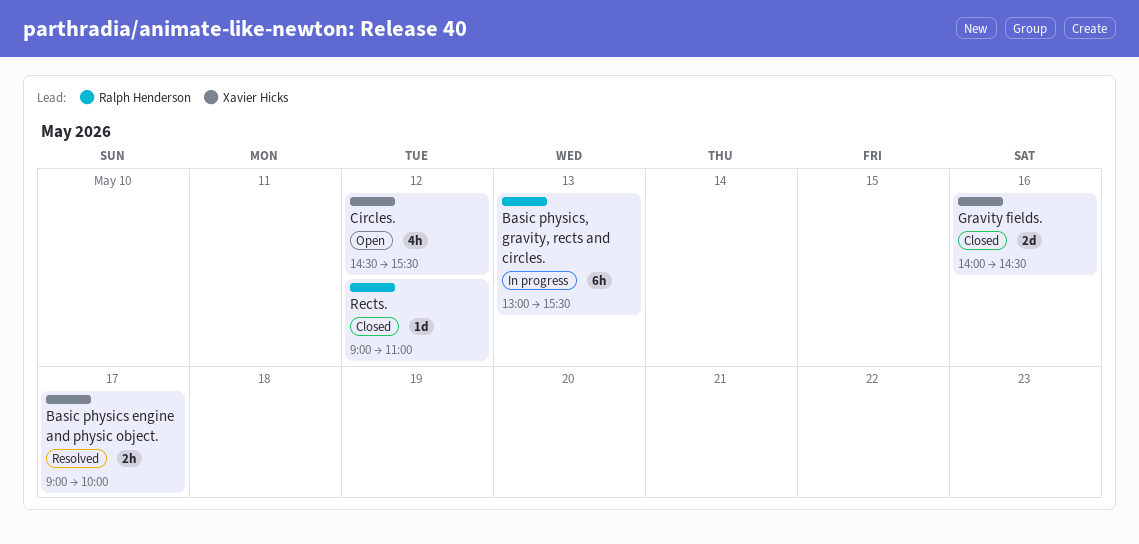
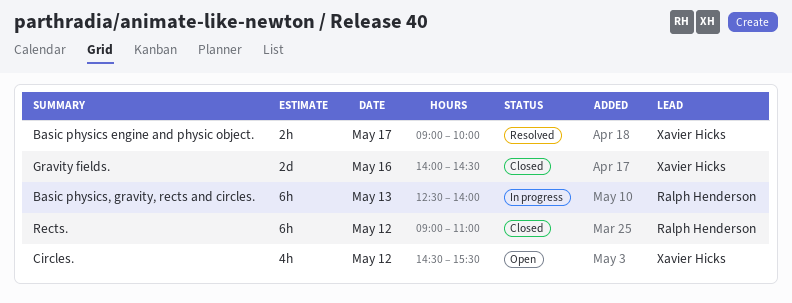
Basic physics, gravity, rects and circles., begins: 13:00 -> 12:30
Basic physics, gravity, rects and circles., ends: 15:30 -> 14:00
Rects., estimate: 1d -> 6h

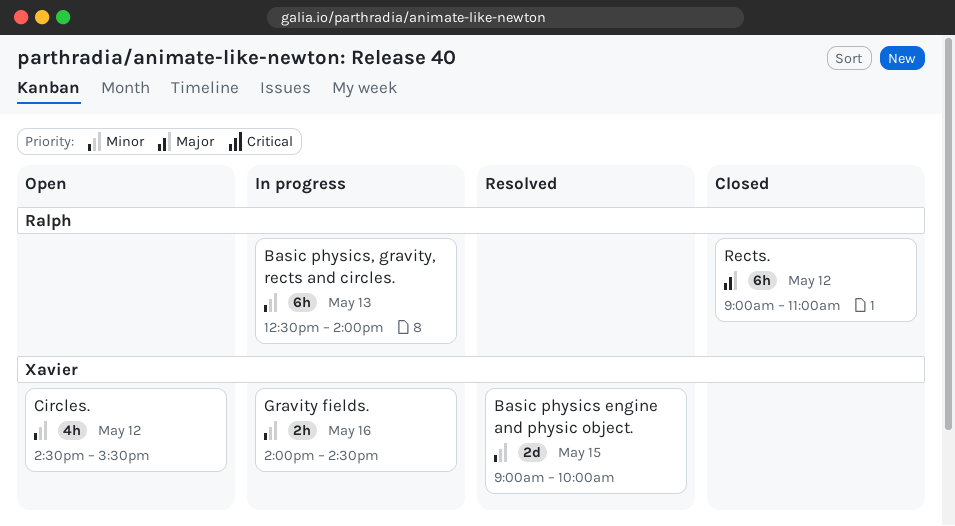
Basic physics engine and physic object., estimate: 2h -> 2d
Basic physics engine and physic object., day: May 17 -> May 15
Gravity fields., status: Closed -> In progress
Gravity fields., estimate: 2d -> 2h

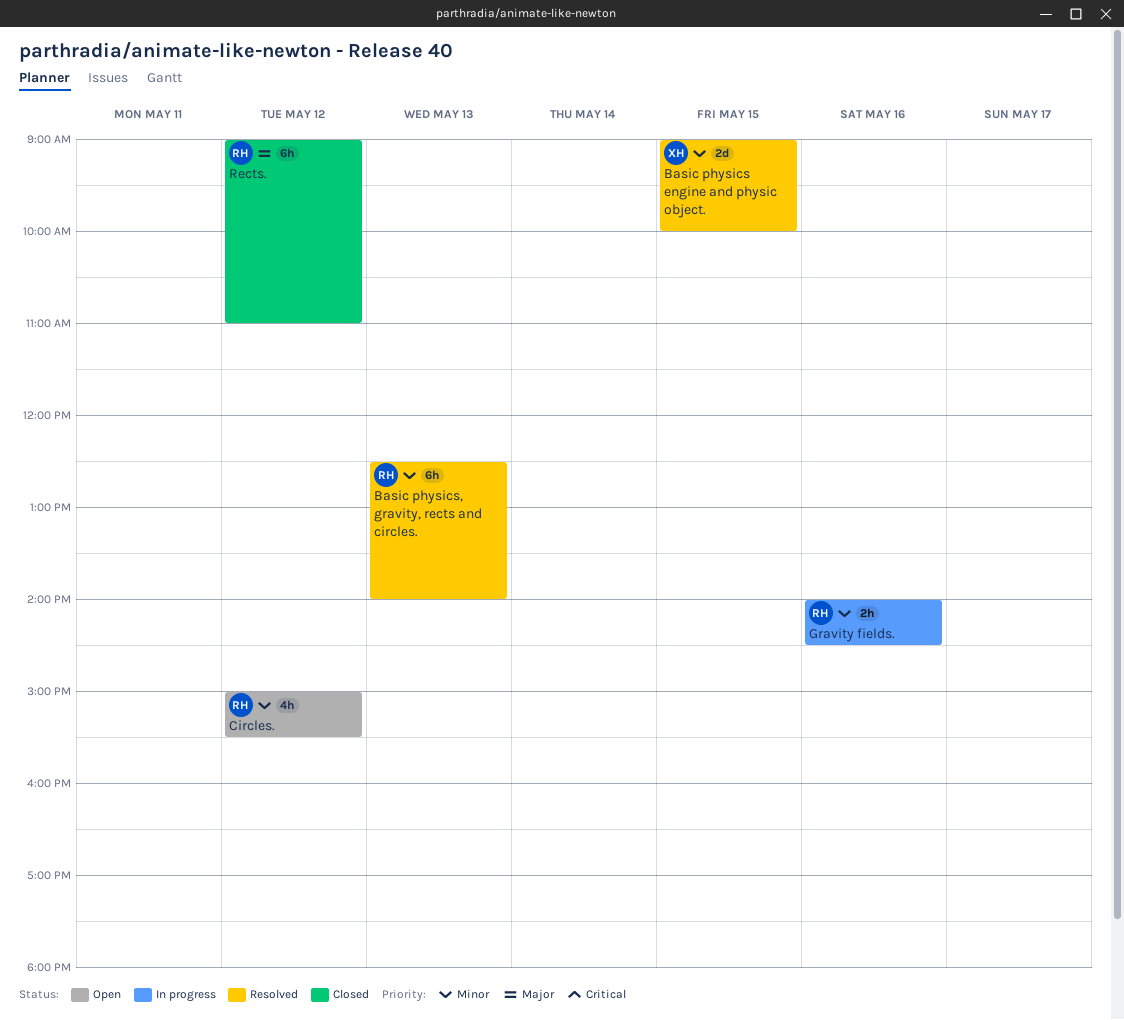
Basic physics, gravity, rects and circles., status: In progress -> Resolved
Circles., owner: Xavier -> Ralph
Circles., begins: 14:30 -> 15:00
Gravity fields., owner: Xavier -> Ralph

